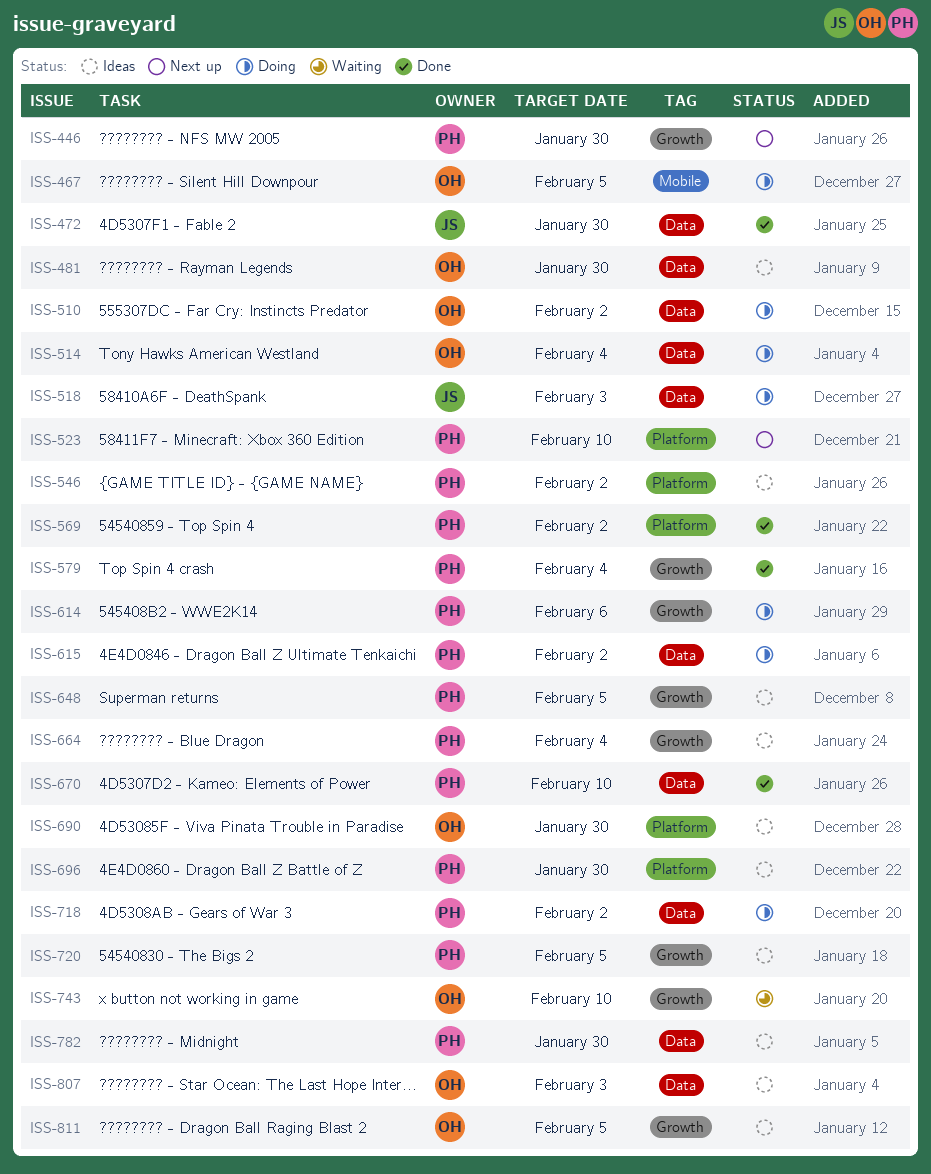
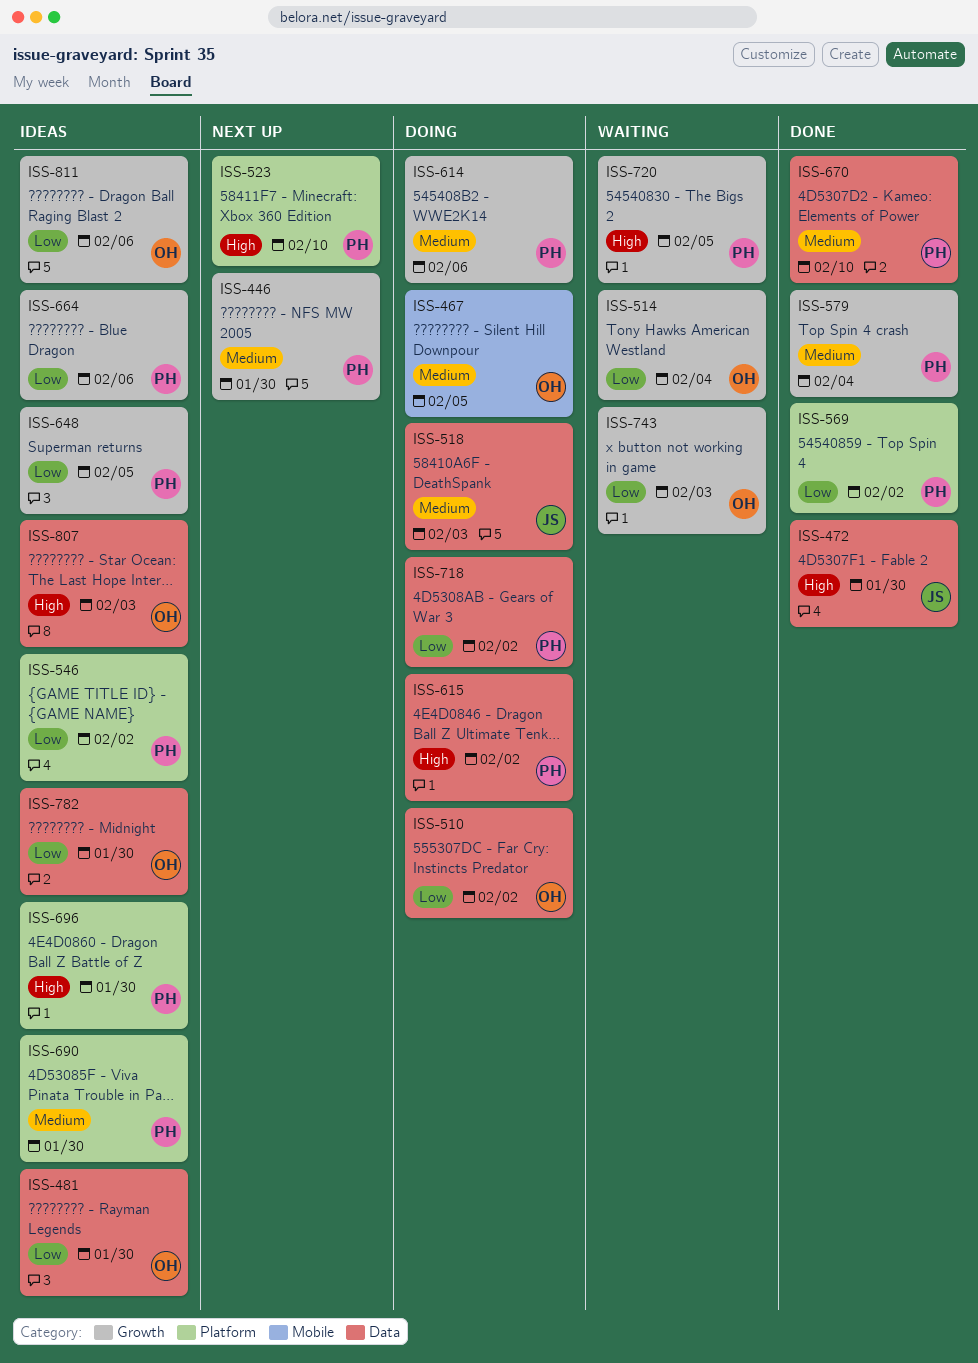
ISS-514, status: Doing -> Waiting
ISS-514, label: Data -> Growth
ISS-664, due: Feb 4 -> Feb 6
ISS-690, owner: OH -> PH
ISS-720, status: Ideas -> Waiting
ISS-743, due: Feb 10 -> Feb 3
ISS-782, owner: PH -> OH
ISS-811, due: Feb 5 -> Feb 6

